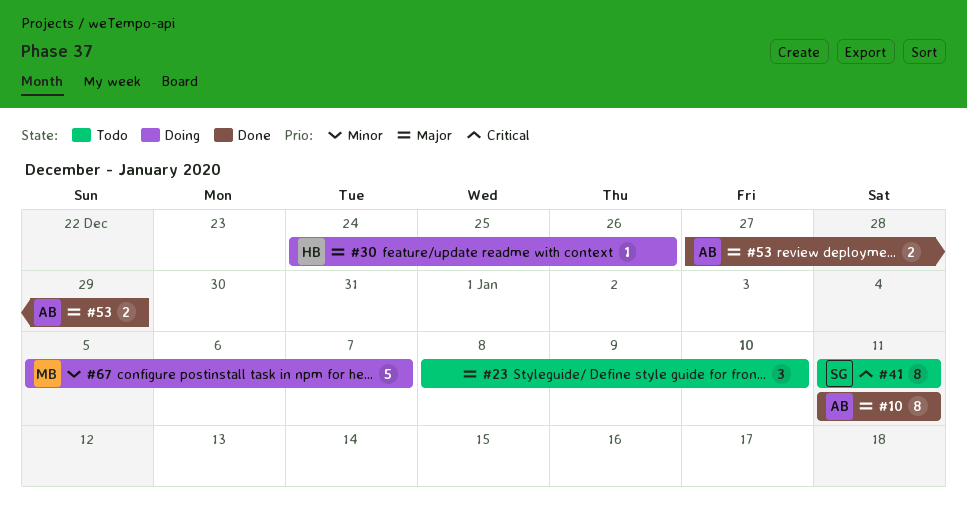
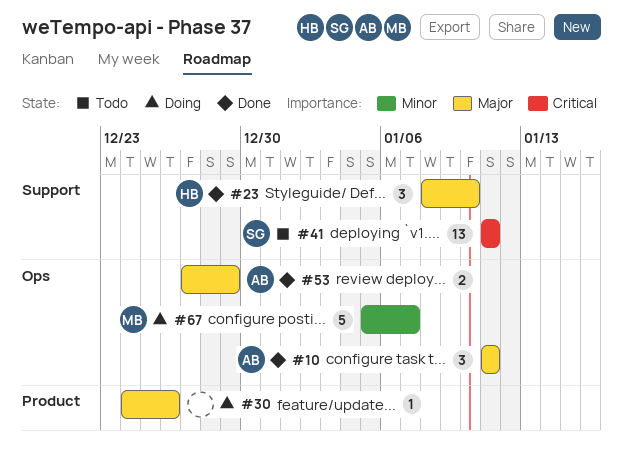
#10, estimate: 8 -> 3
#23, status: Todo -> Done
#23, owner: none -> HB
#30, owner: HB -> none
#41, estimate: 8 -> 13

